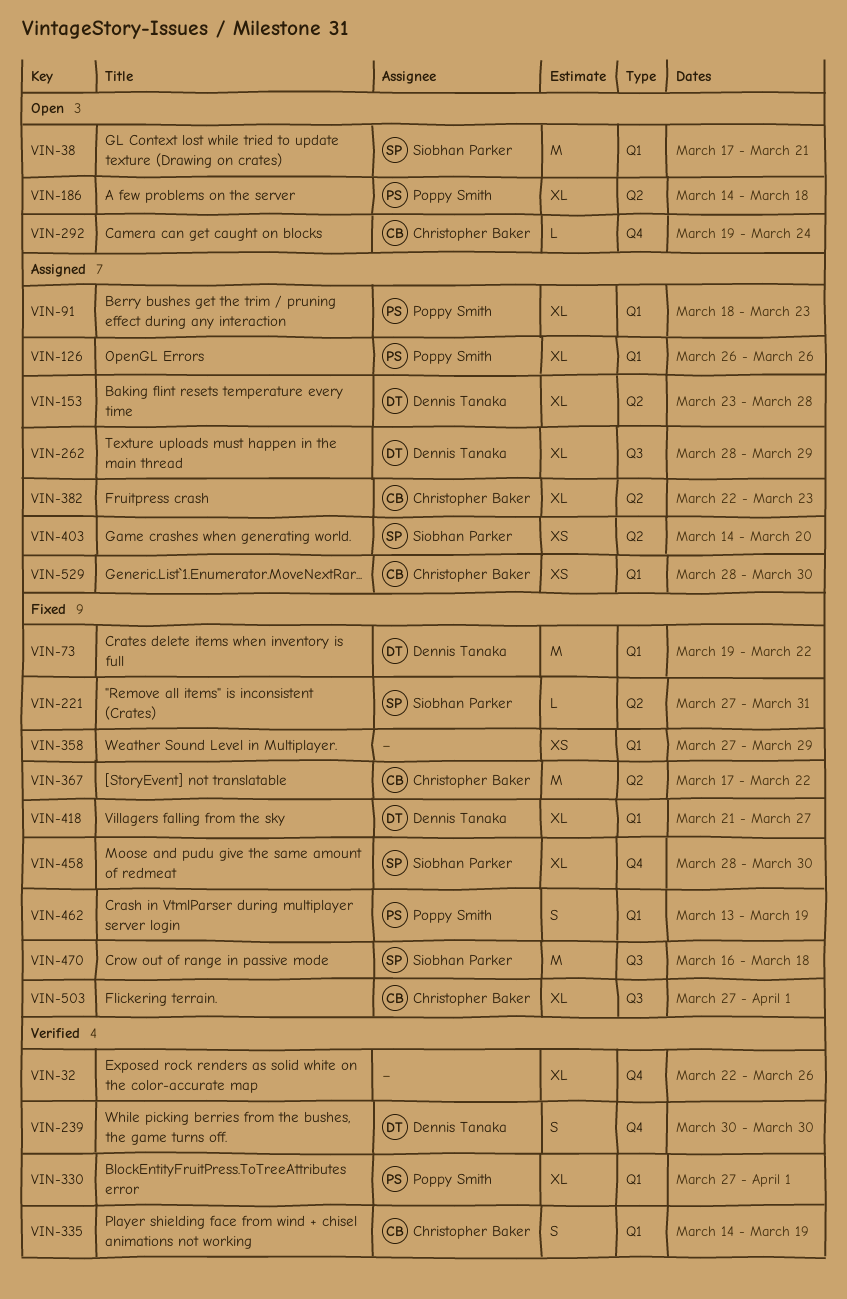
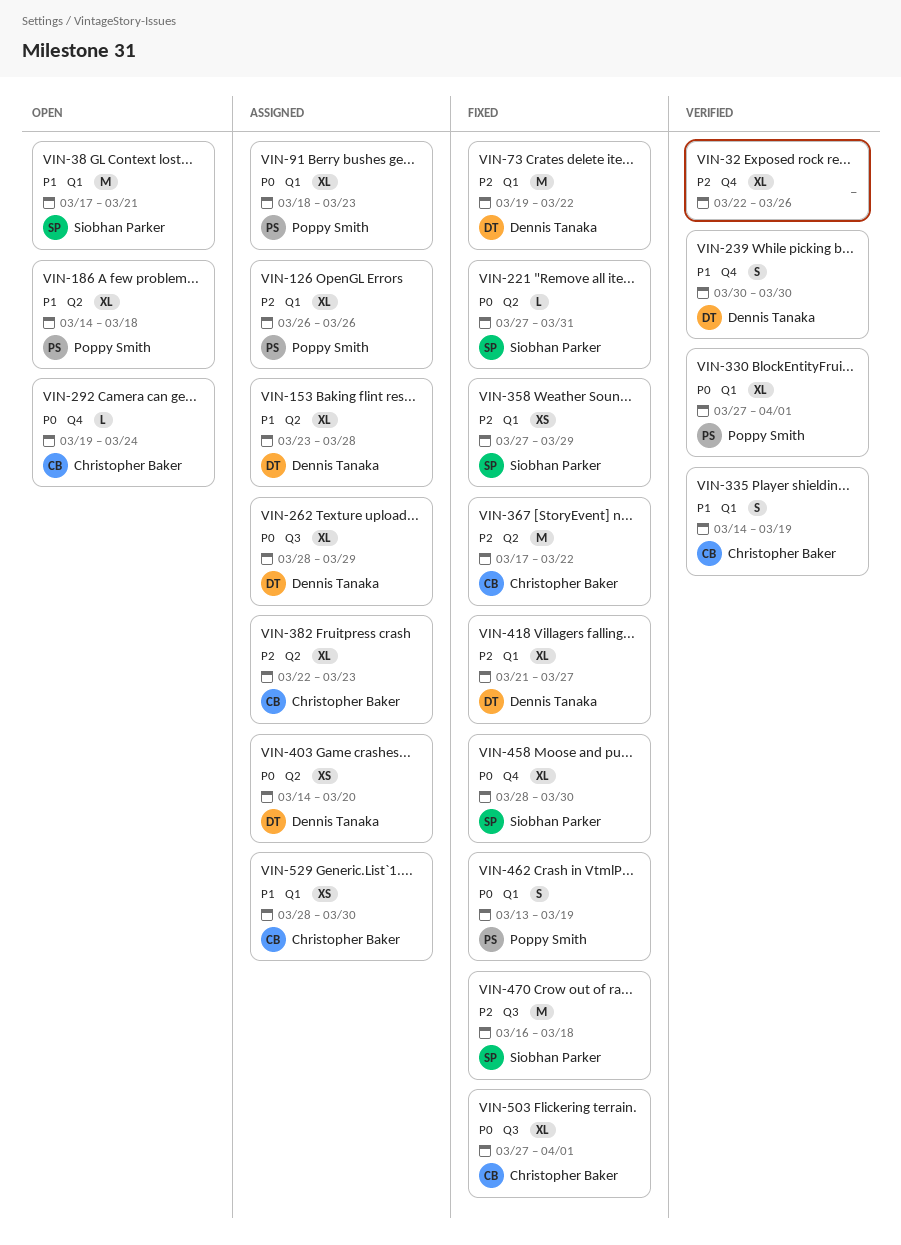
VIN-358, owner: none -> Siobhan Parker
VIN-403, owner: Siobhan Parker -> Dennis Tanaka

